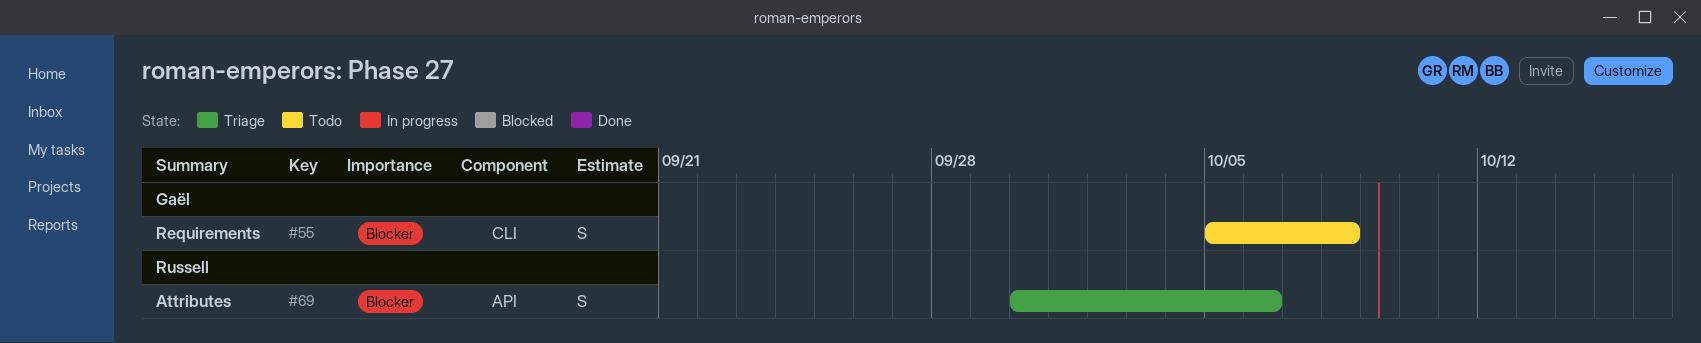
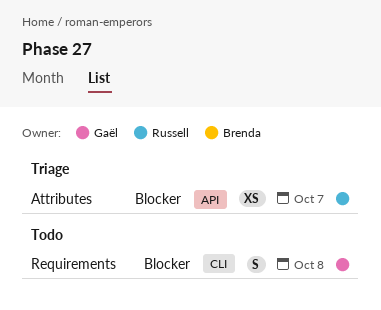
Attributes, estimate: S -> XS
Attributes, due: Oct 6 -> Oct 7

